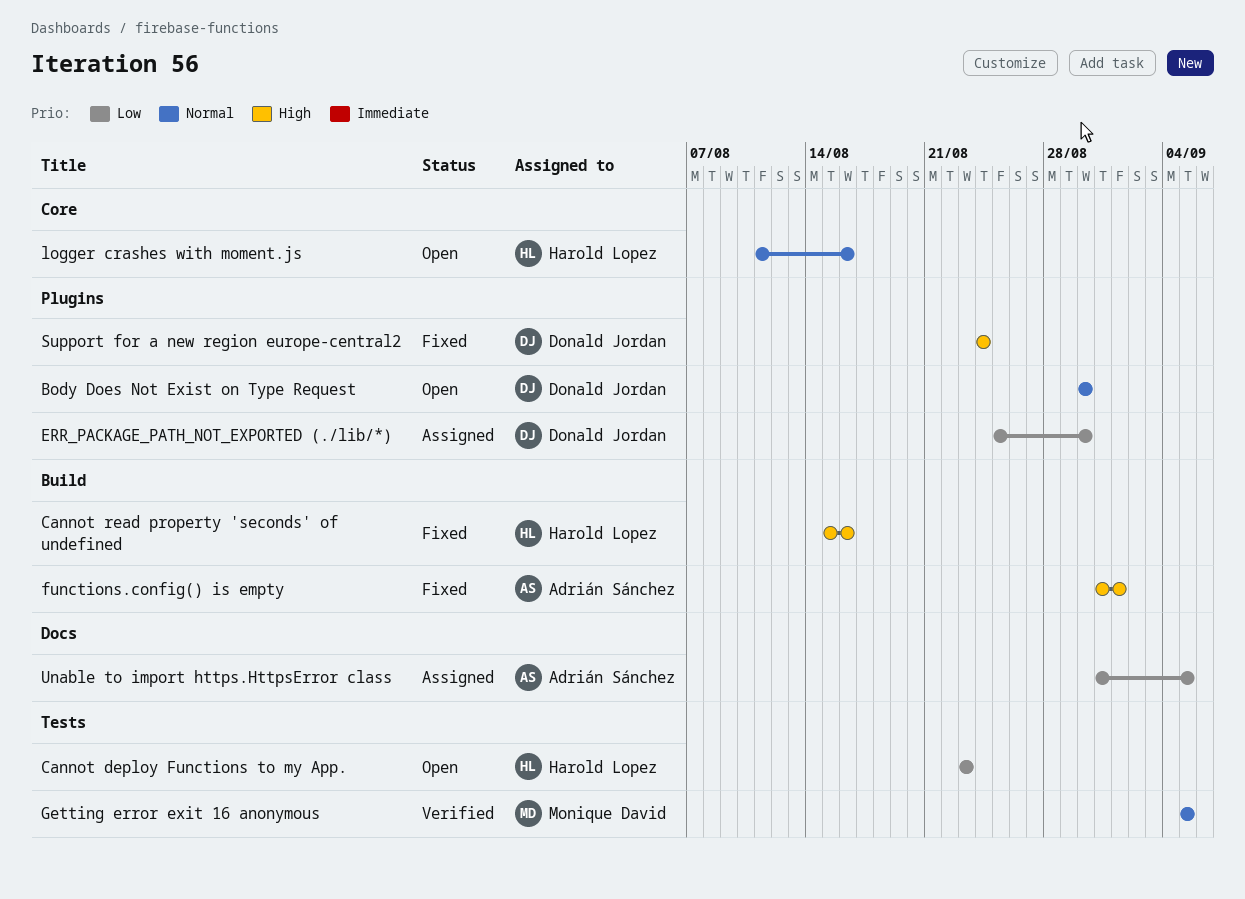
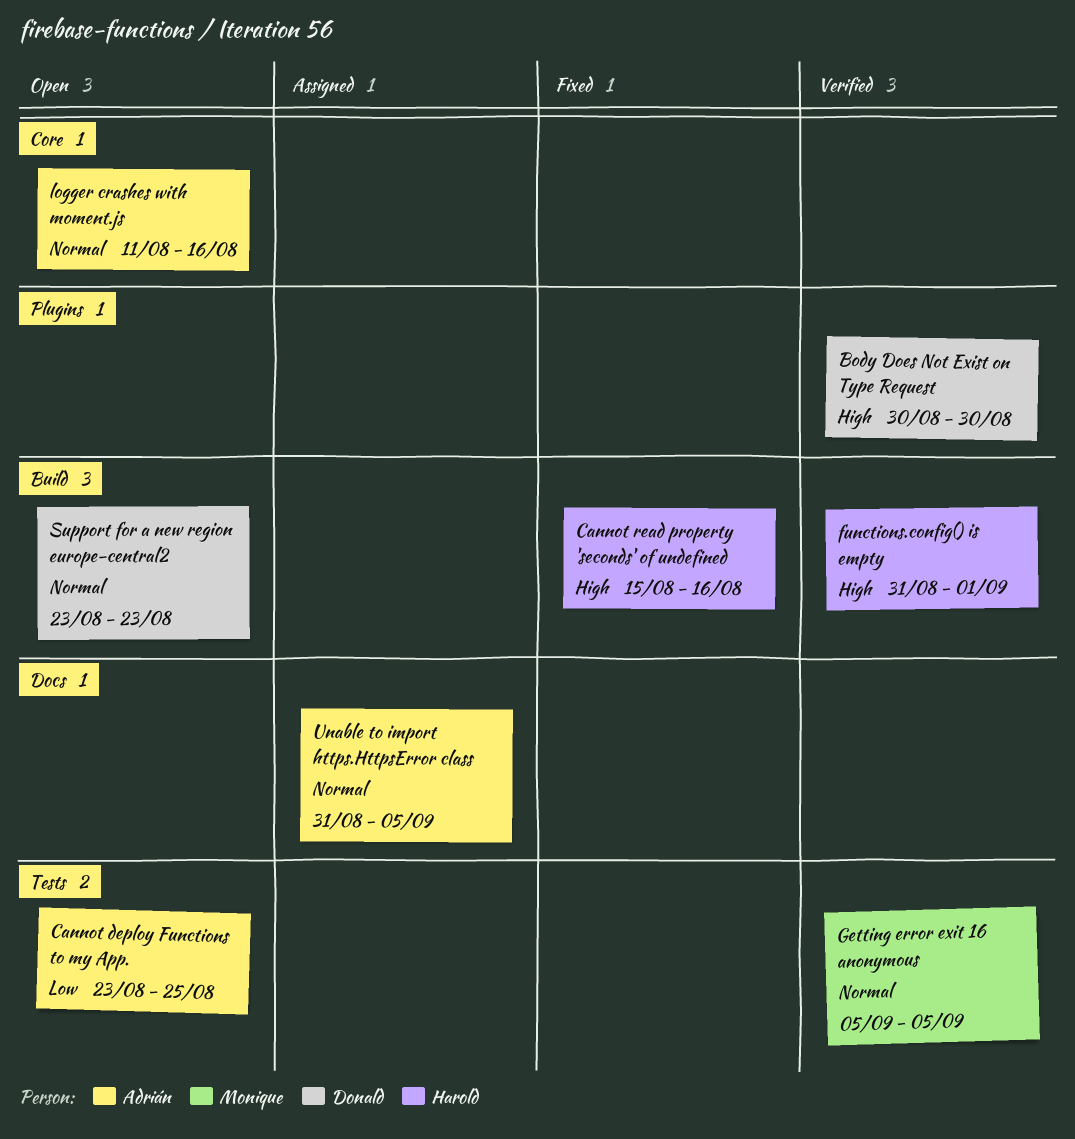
Body Does Not Exist on Type Request, status: Open -> Verified
Body Does Not Exist on Type Request, priority: Normal -> High
Cannot deploy Functions to my App., owner: Harold Lopez -> Adrián Sánchez
Cannot deploy Functions to my App., due: Aug 23 -> Aug 25
ERR_PACKAGE_PATH_NOT_EXPORTED (./lib/*): present -> none
functions.config() is empty, status: Fixed -> Verified
functions.config() is empty, owner: Adrián Sánchez -> Harold Lopez
logger crashes with moment.js, owner: Harold Lopez -> Adrián Sánchez
Support for a new region europe-central2, status: Fixed -> Open
Support for a new region europe-central2, priority: High -> Normal
Support for a new region europe-central2, label: Plugins -> Build
Support for a new region europe-central2, start: Aug 24 -> Aug 23
Support for a new region europe-central2, due: Aug 24 -> Aug 23
Unable to import https.HttpsError class, priority: Low -> Normal

